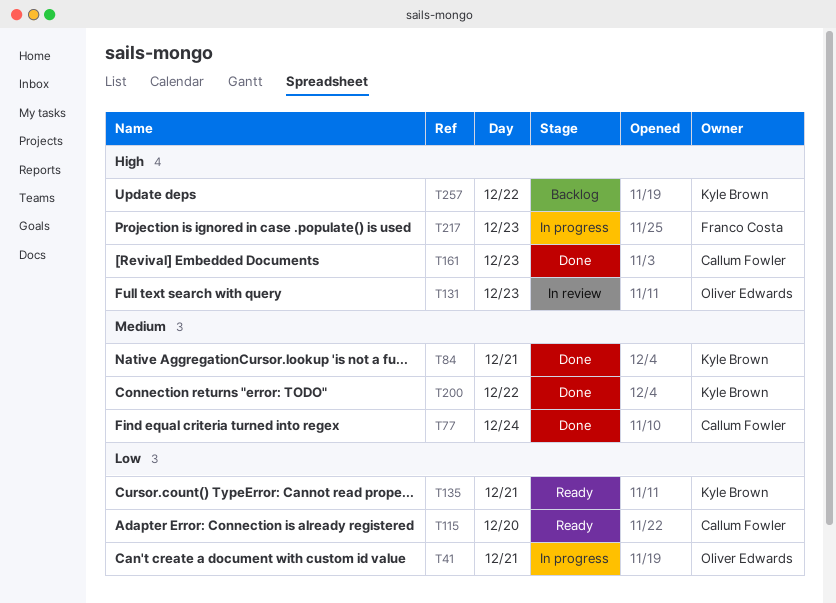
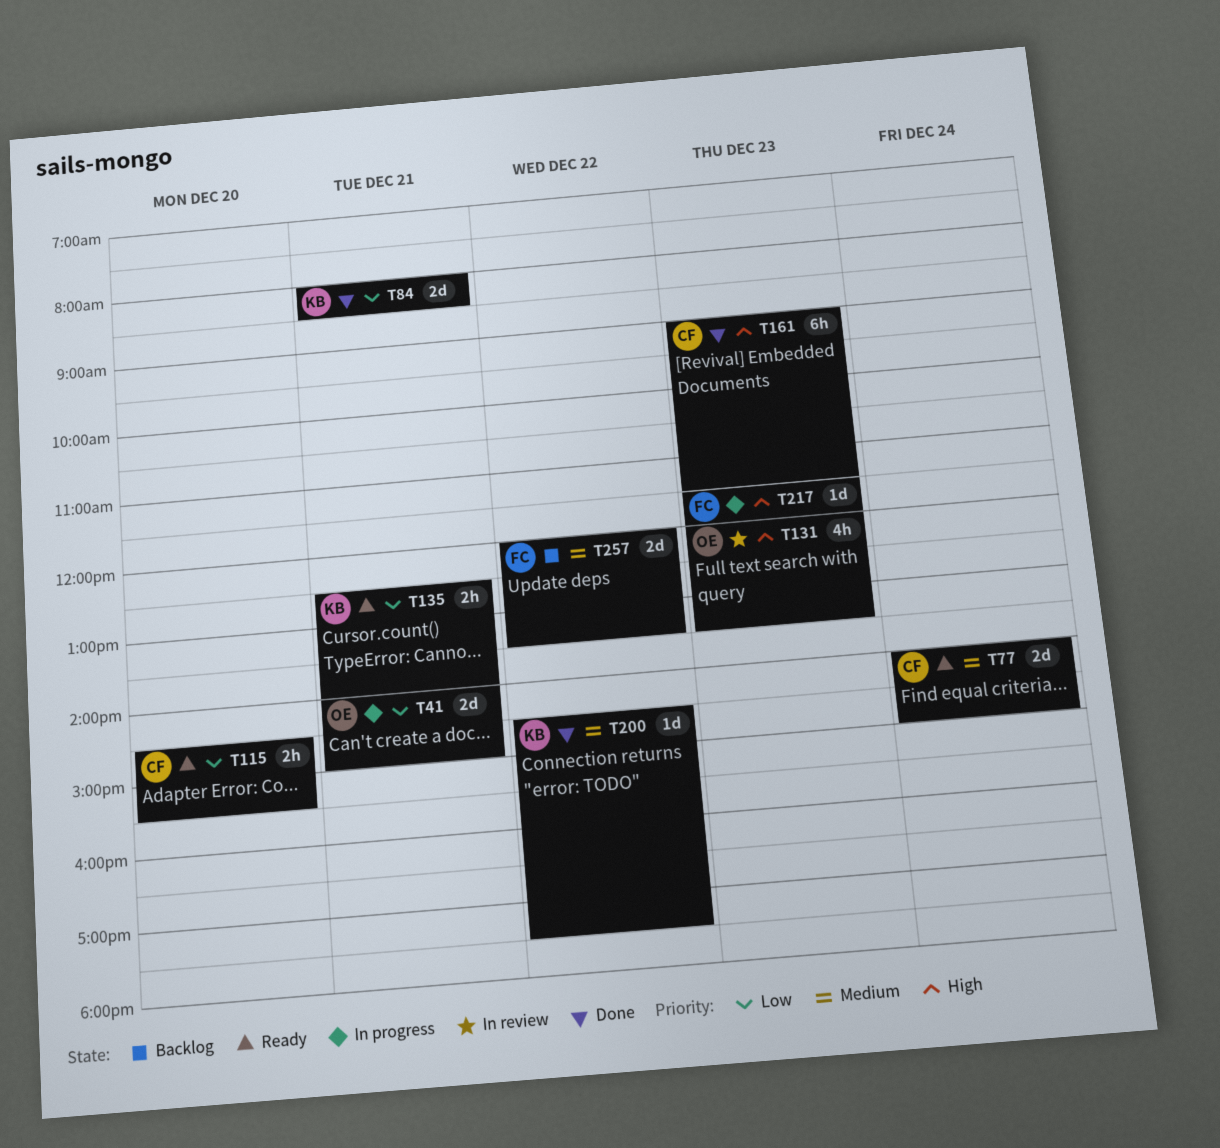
T77, status: Done -> Ready
T84, priority: Medium -> Low
T257, owner: Kyle Brown -> Franco Costa
T257, priority: High -> Medium

